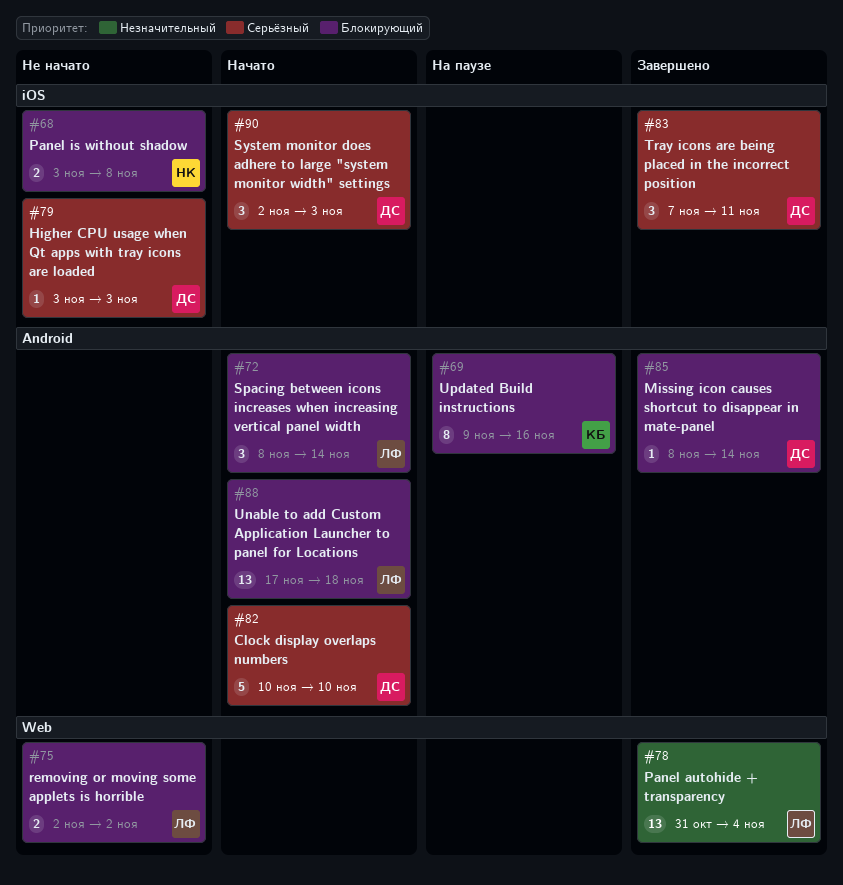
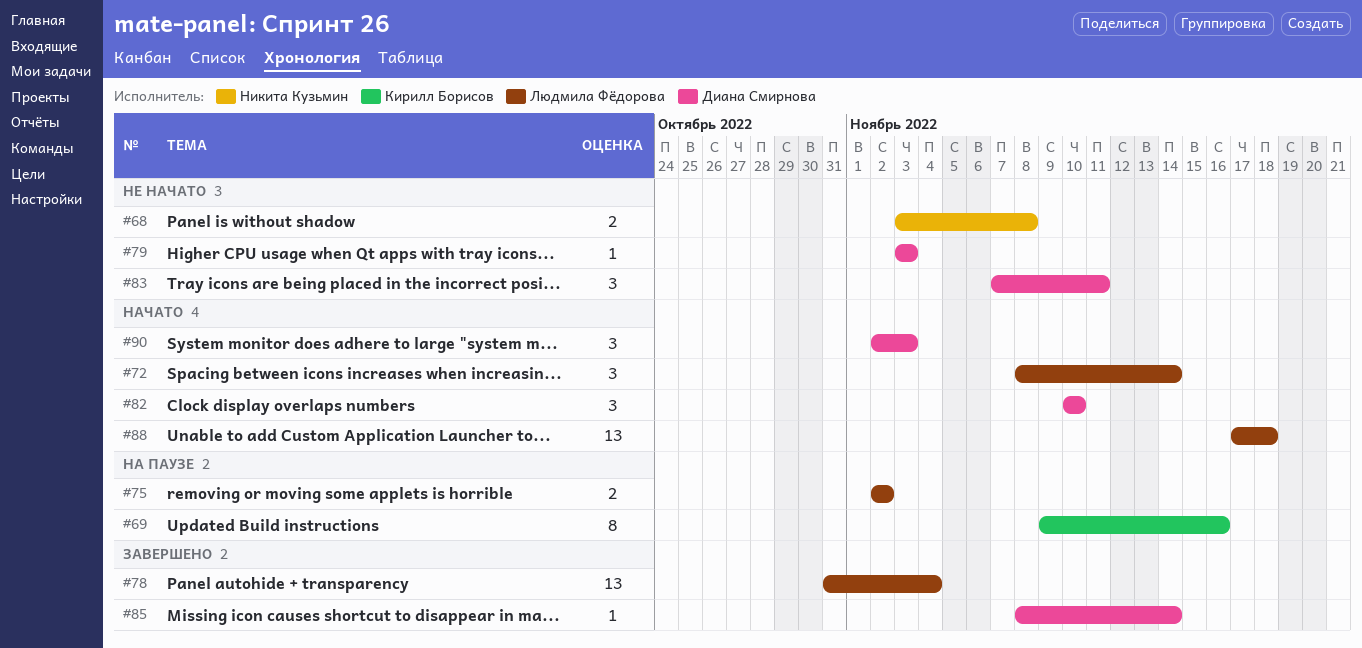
#75, status: Не начато -> На паузе
#82, estimate: 5 -> 3
#83, status: Завершено -> Не начато

